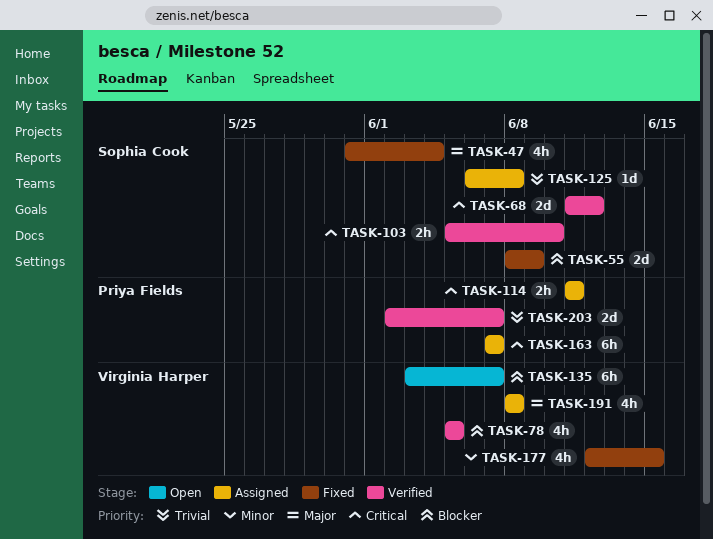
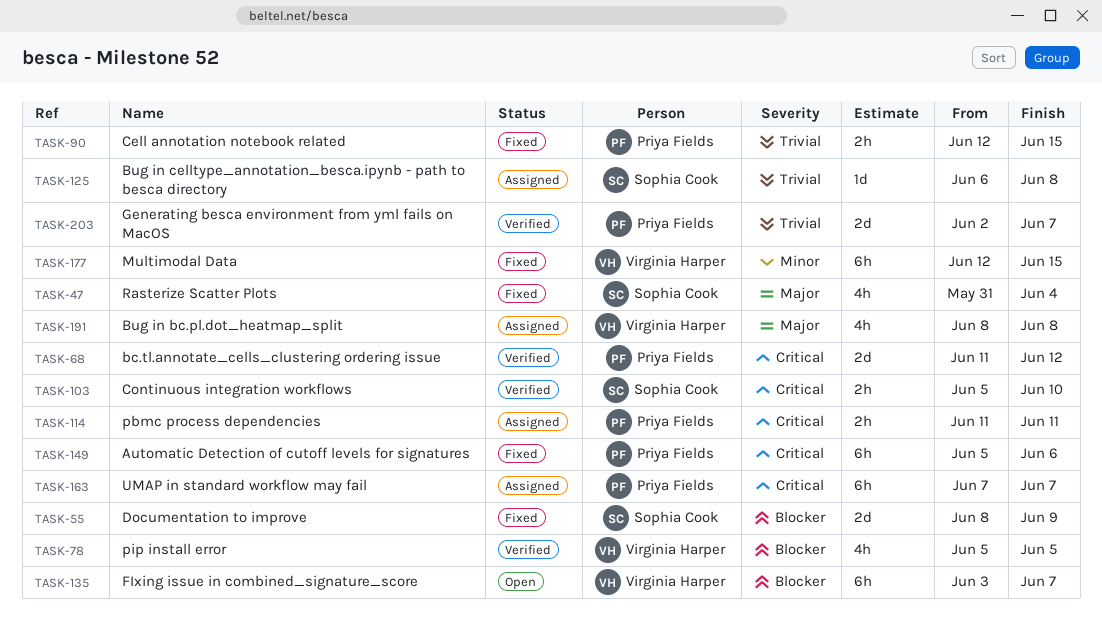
TASK-68, owner: Sophia Cook -> Priya Fields
TASK-90: none -> present
TASK-149: none -> present
TASK-177, estimate: 4h -> 6h

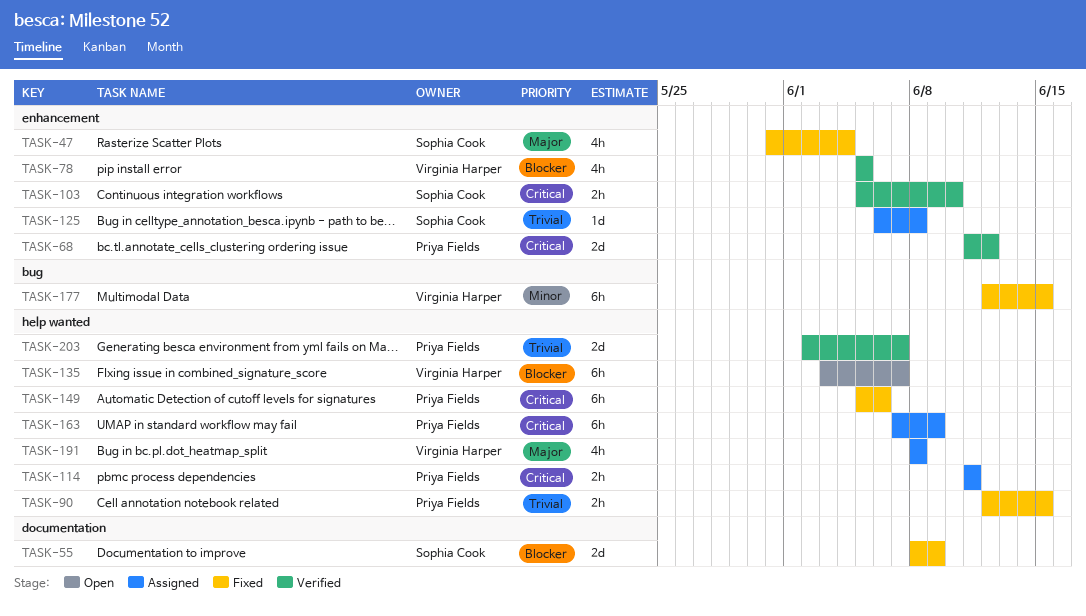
TASK-163, due: Jun 7 -> Jun 9

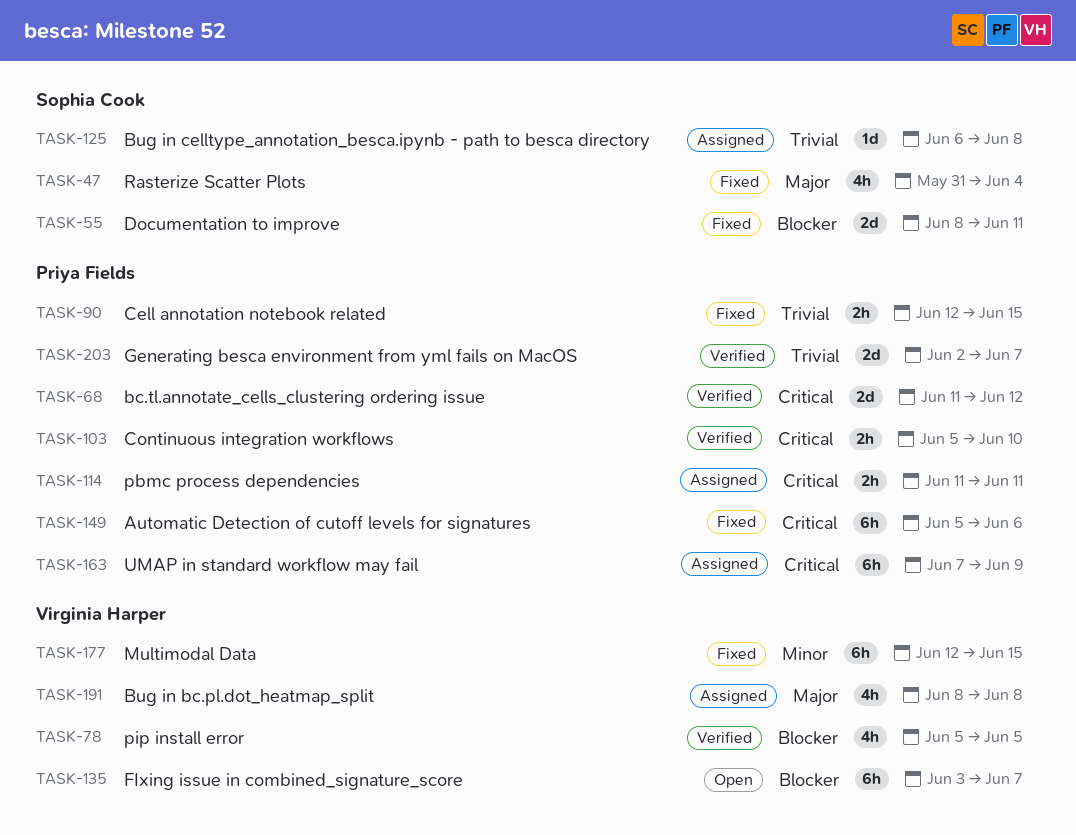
TASK-55, due: Jun 9 -> Jun 11
TASK-103, owner: Sophia Cook -> Priya Fields

